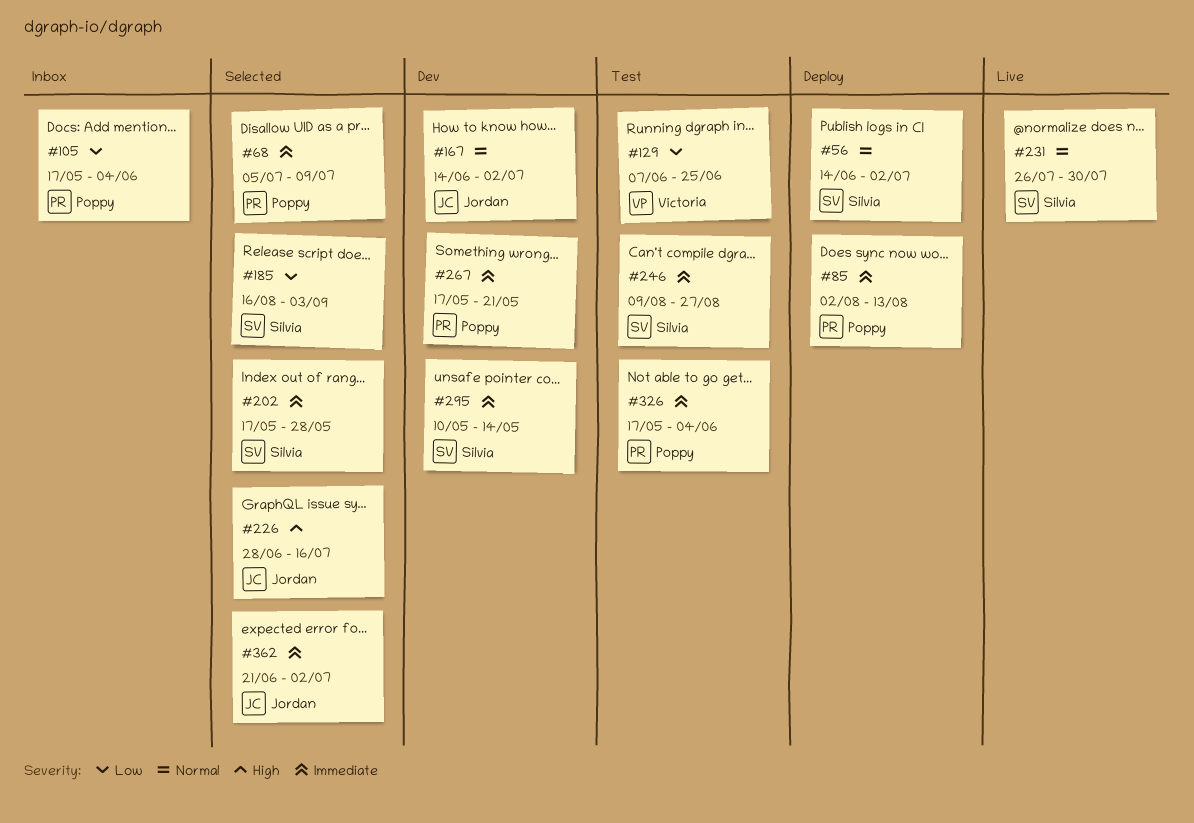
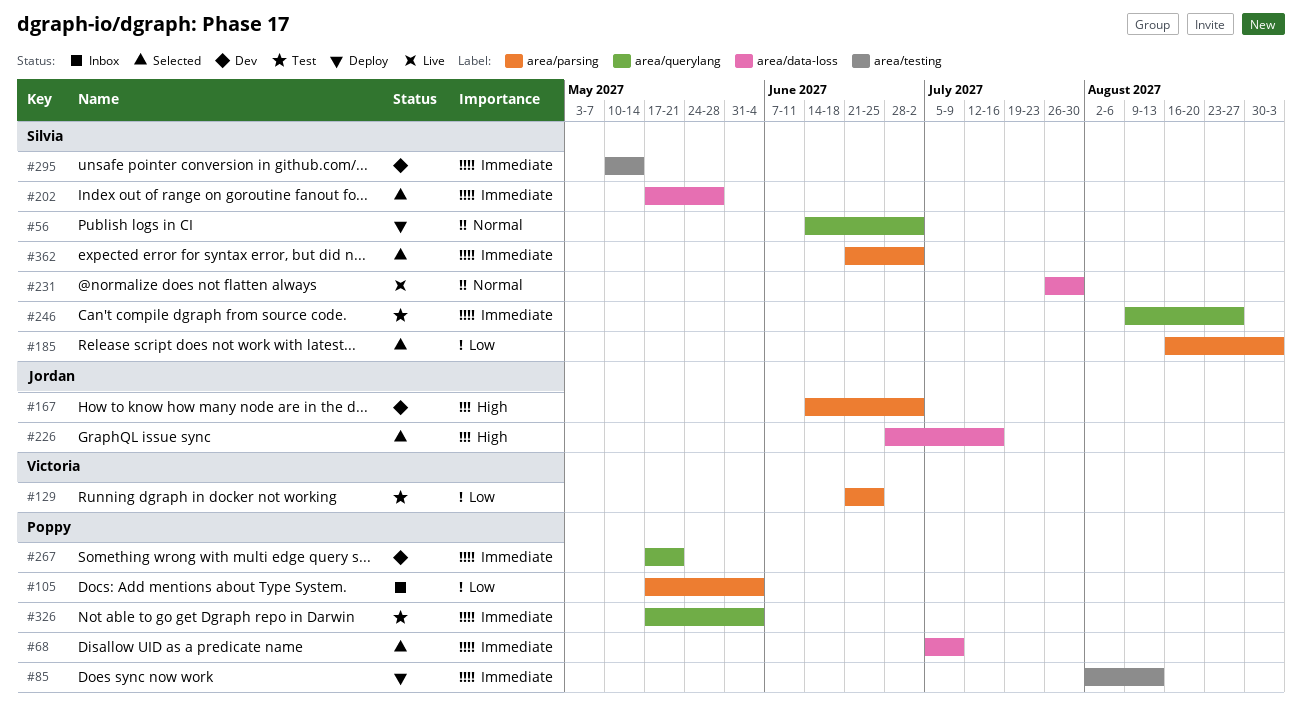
#129, start: Jun 7 -> Jun 21
#167, priority: Normal -> High
#362, owner: Jordan -> Silvia

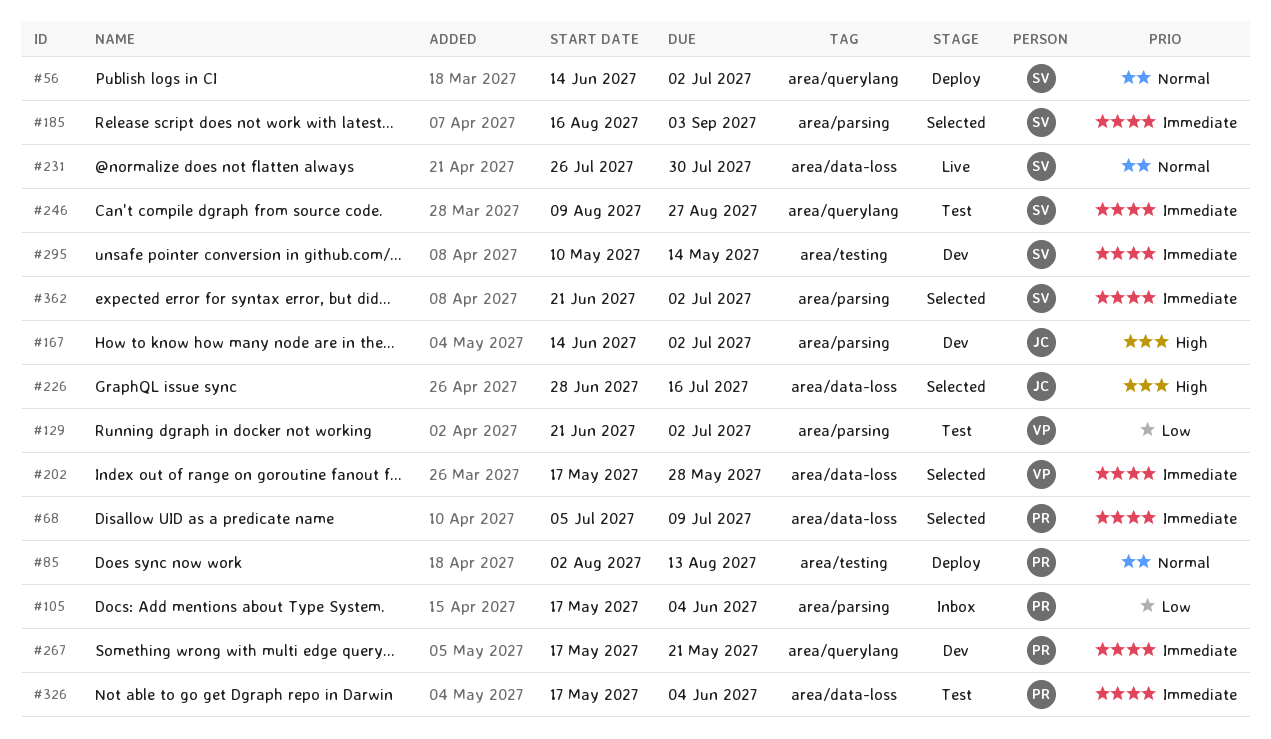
#85, priority: Immediate -> Normal
#129, due: Jun 25 -> Jul 2
#185, priority: Low -> Immediate
#202, owner: Silvia -> Victoria
#326, label: area/querylang -> area/data-loss

